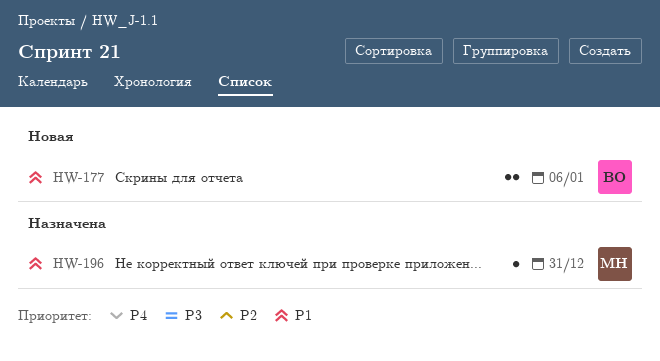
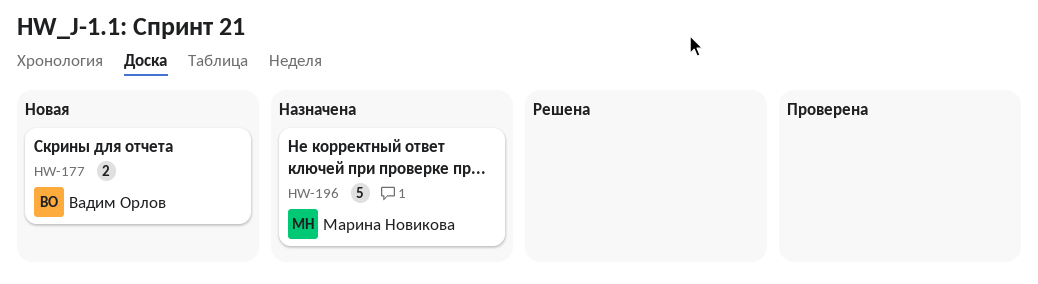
HW-196, estimate: 1 -> 5

